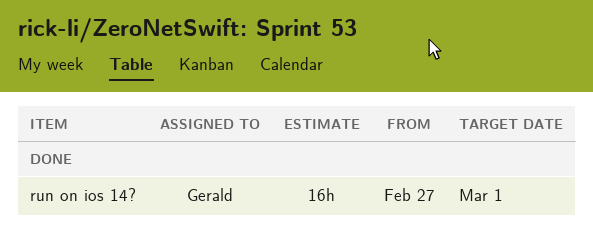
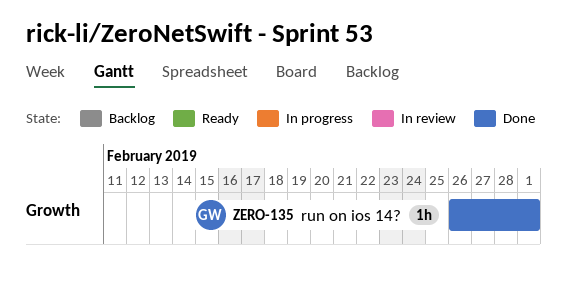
run on ios 14?, estimate: 16h -> 1h
run on ios 14?, start: Feb 27 -> Feb 26

